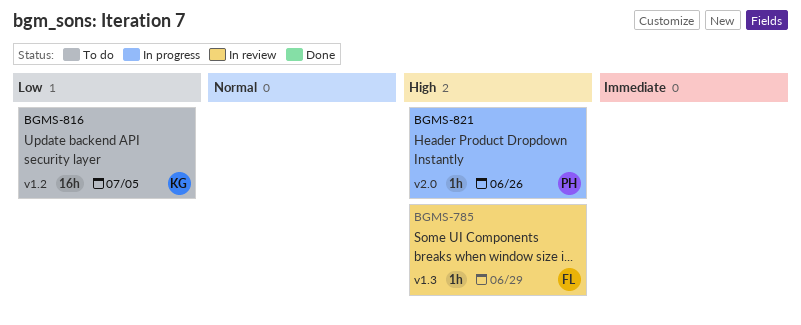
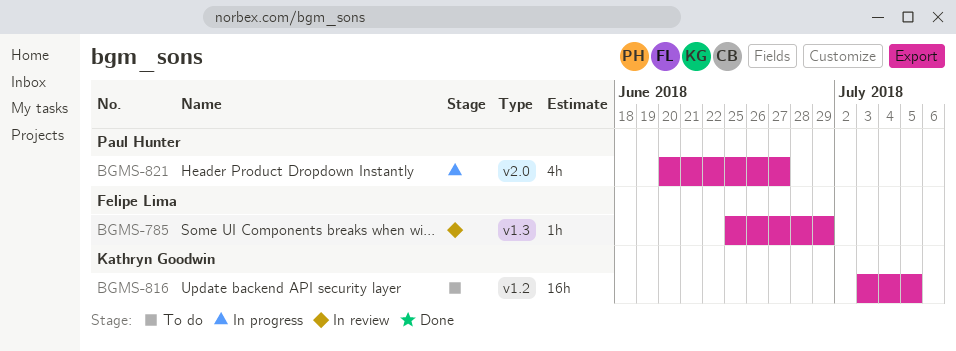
BGMS-821, estimate: 1h -> 4h
BGMS-821, due: Jun 26 -> Jun 27

